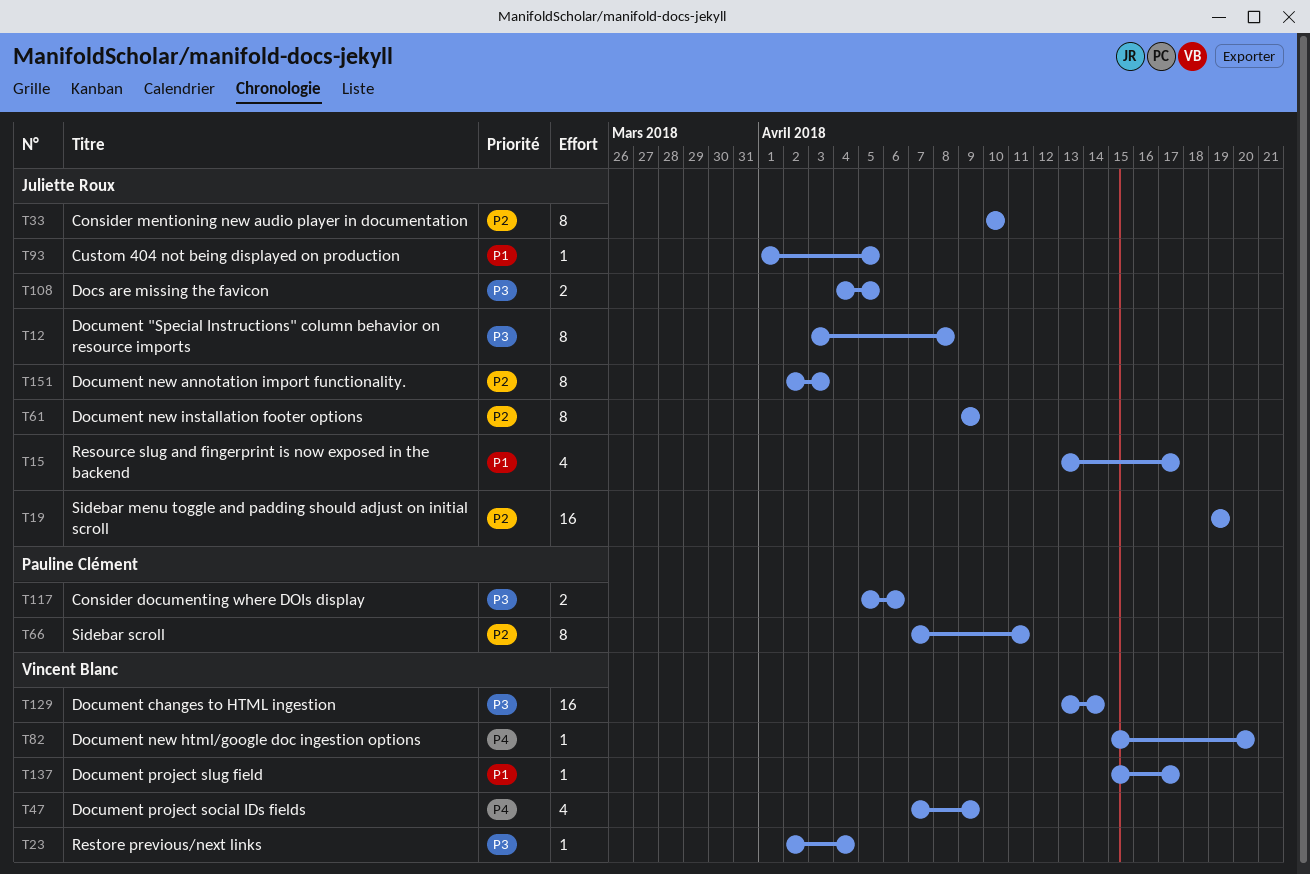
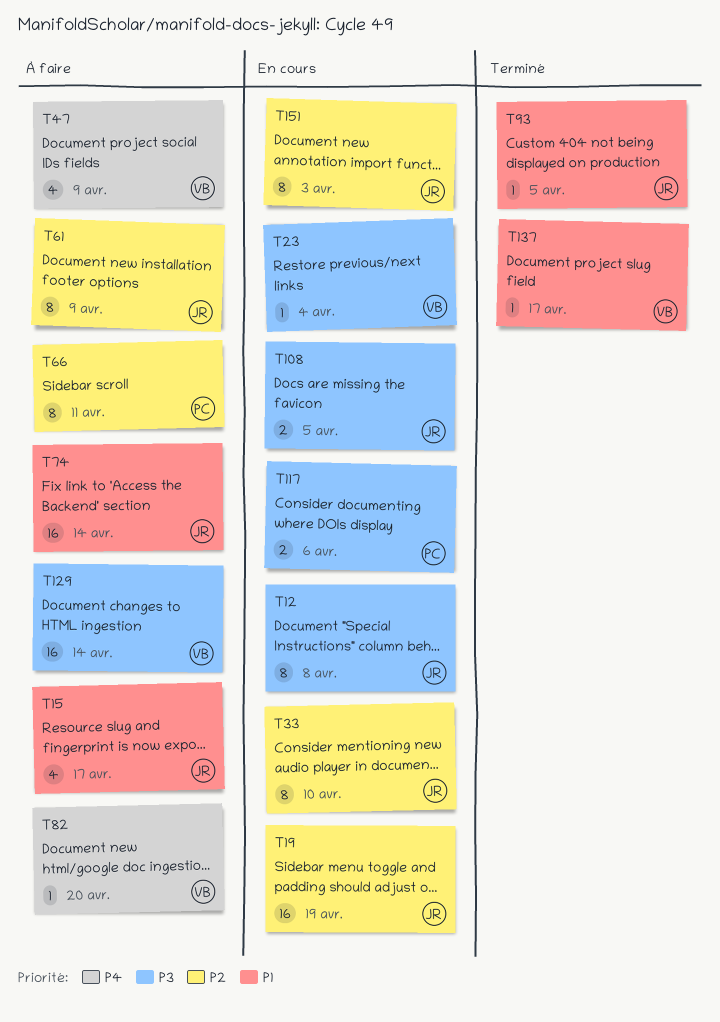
T74: none -> present

